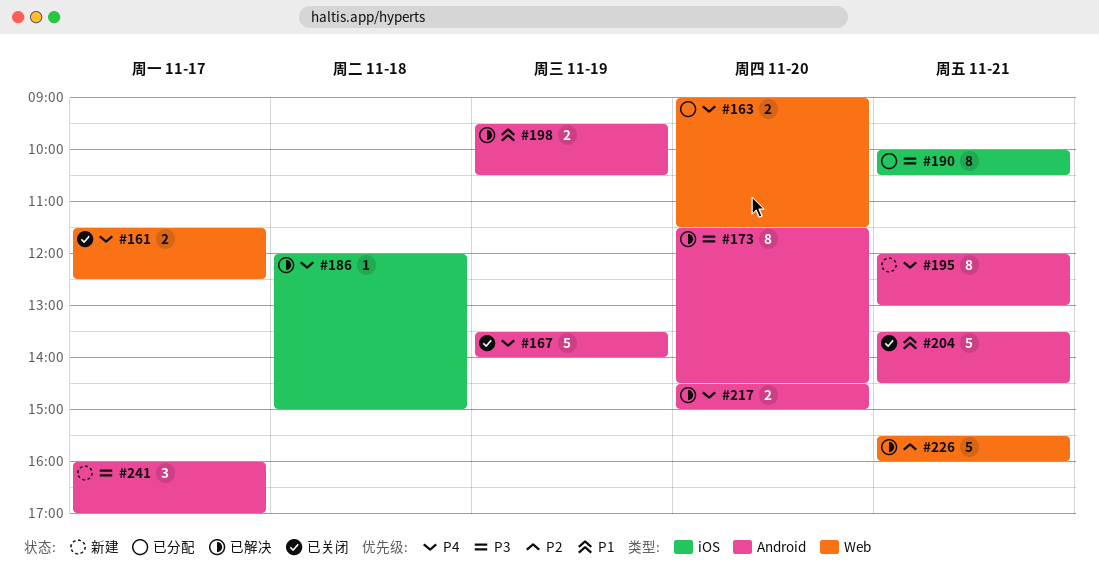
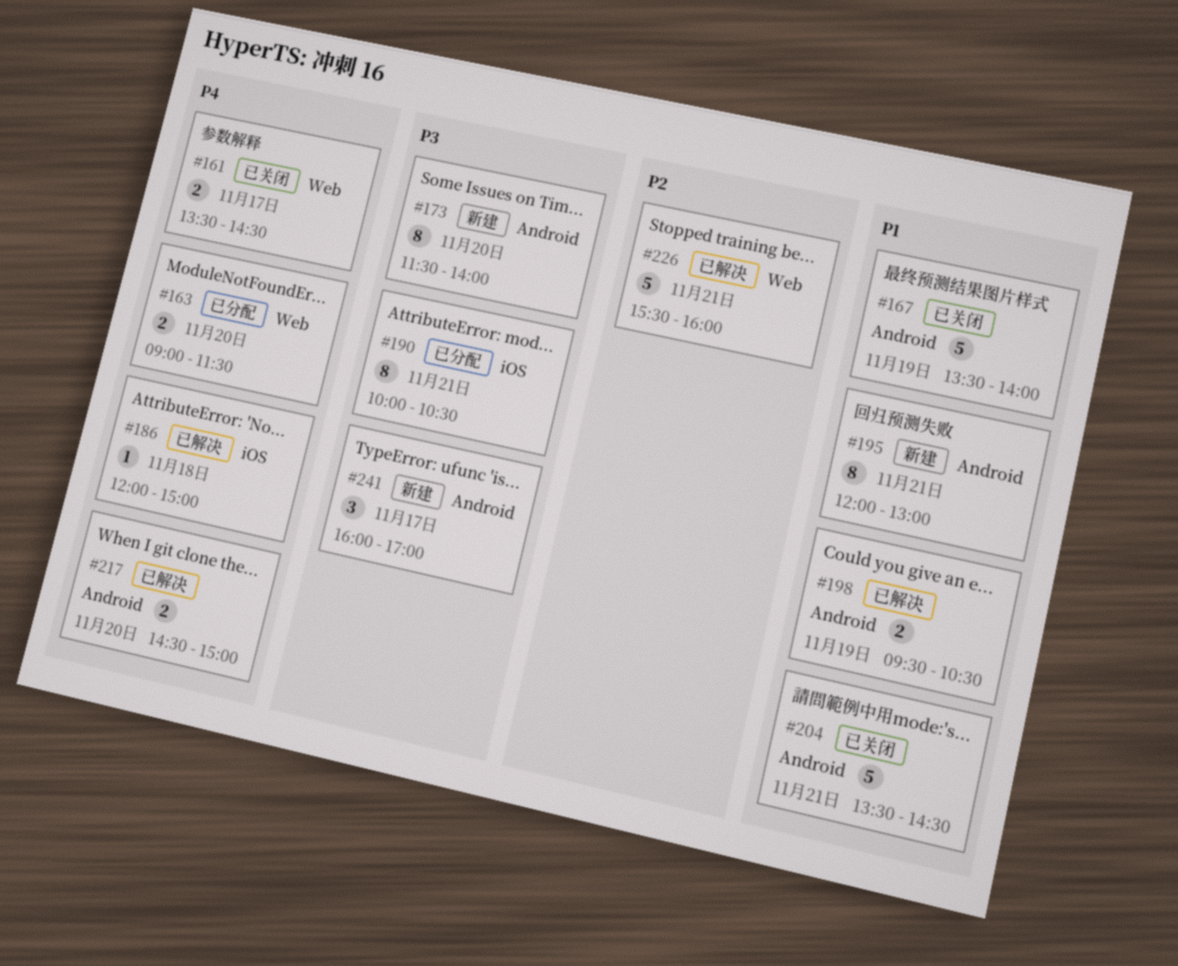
#161, begins: 11:30 -> 13:30
#161, ends: 12:30 -> 14:30
#167, priority: P4 -> P1
#173, status: 已解决 -> 新建
#173, ends: 14:30 -> 14:00
#195, priority: P4 -> P1

